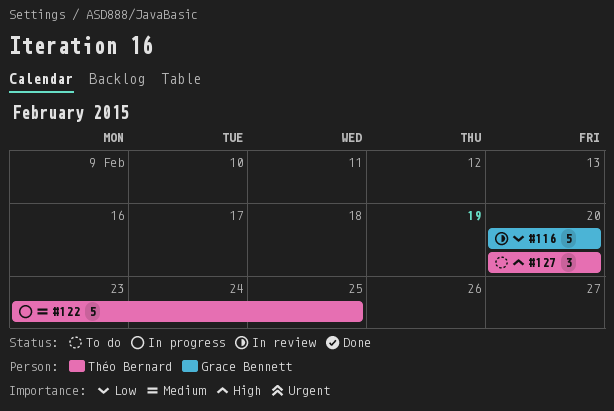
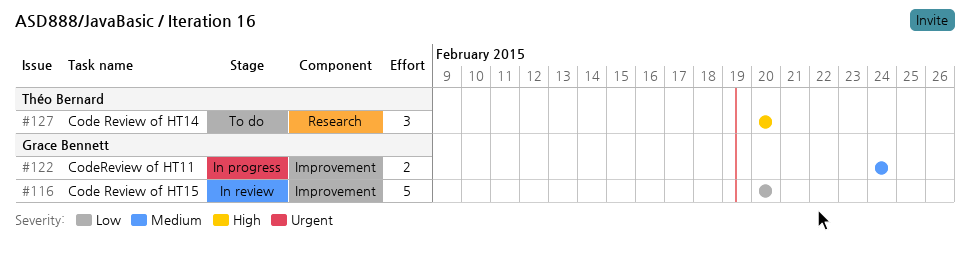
#122, owner: Théo Bernard -> Grace Bennett
#122, estimate: 5 -> 2
#122, start: Feb 23 -> Feb 24
#122, due: Feb 25 -> Feb 24

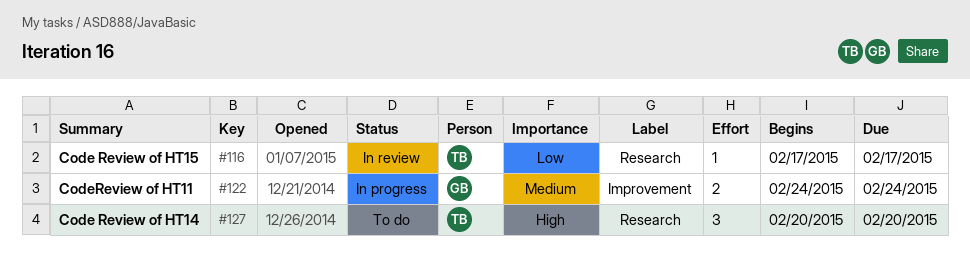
#116, owner: Grace Bennett -> Théo Bernard
#116, label: Improvement -> Research
#116, estimate: 5 -> 1
#116, start: Feb 20 -> Feb 17
#116, due: Feb 20 -> Feb 17

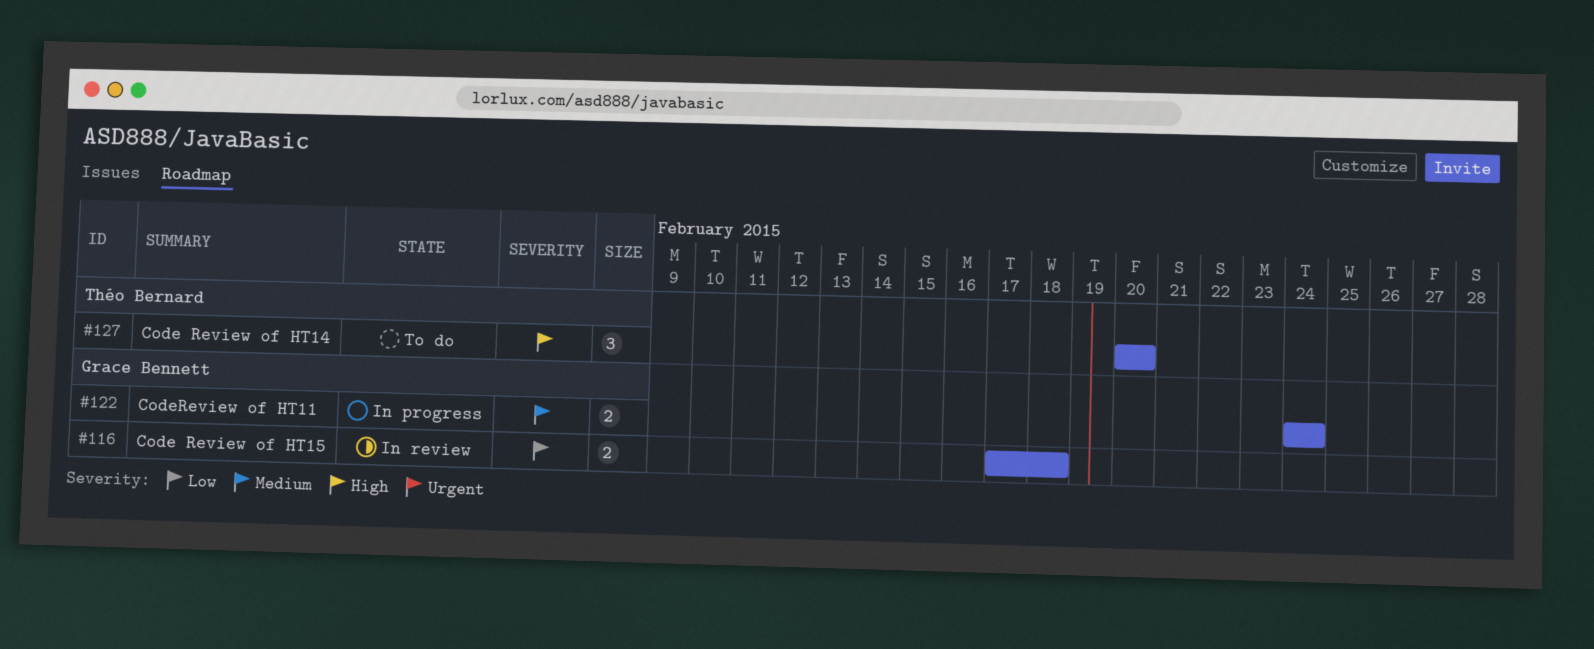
#116, owner: Théo Bernard -> Grace Bennett
#116, estimate: 1 -> 2
#116, due: Feb 17 -> Feb 18

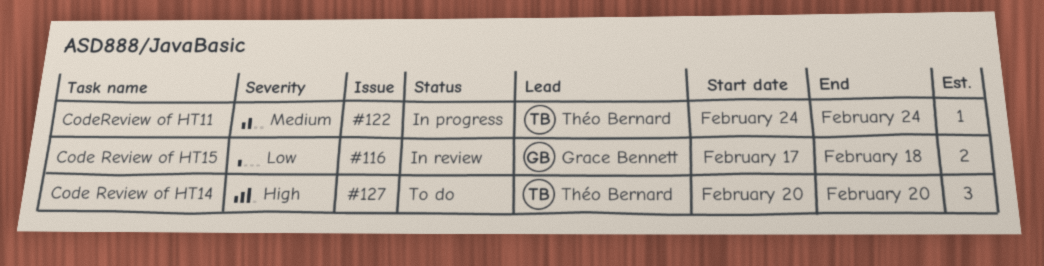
#122, owner: Grace Bennett -> Théo Bernard
#122, estimate: 2 -> 1

